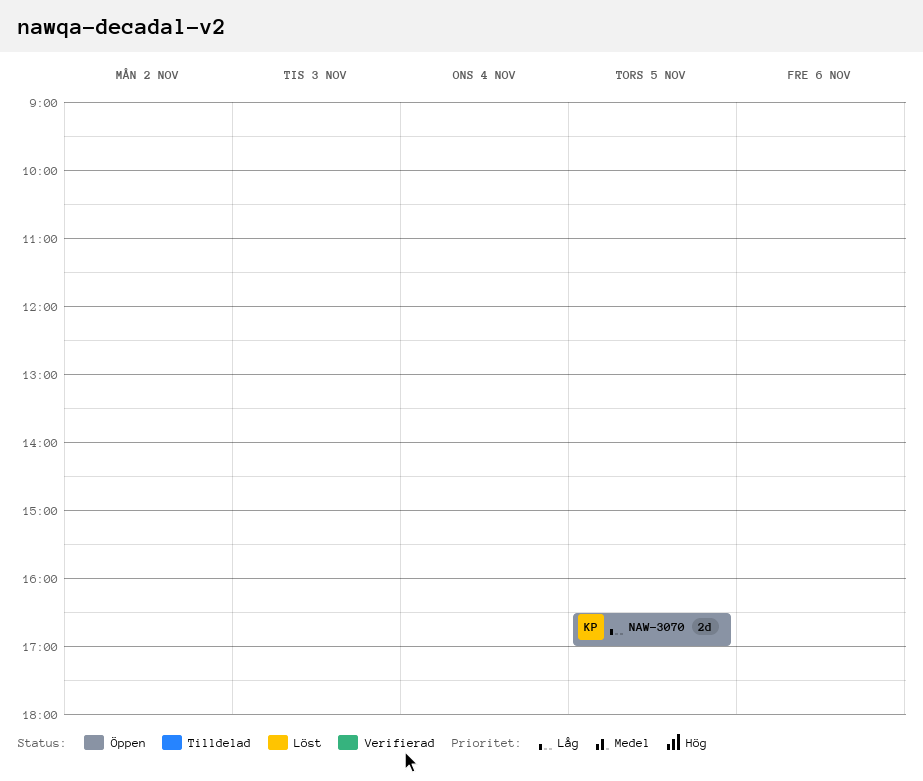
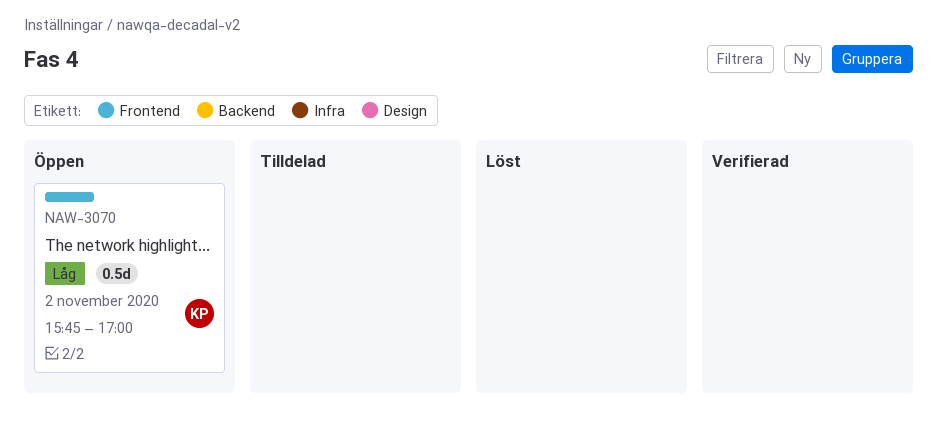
NAW-3070, estimate: 2d -> 0.5d
NAW-3070, day: Nov 5 -> Nov 2
NAW-3070, begins: 16:30 -> 15:45

